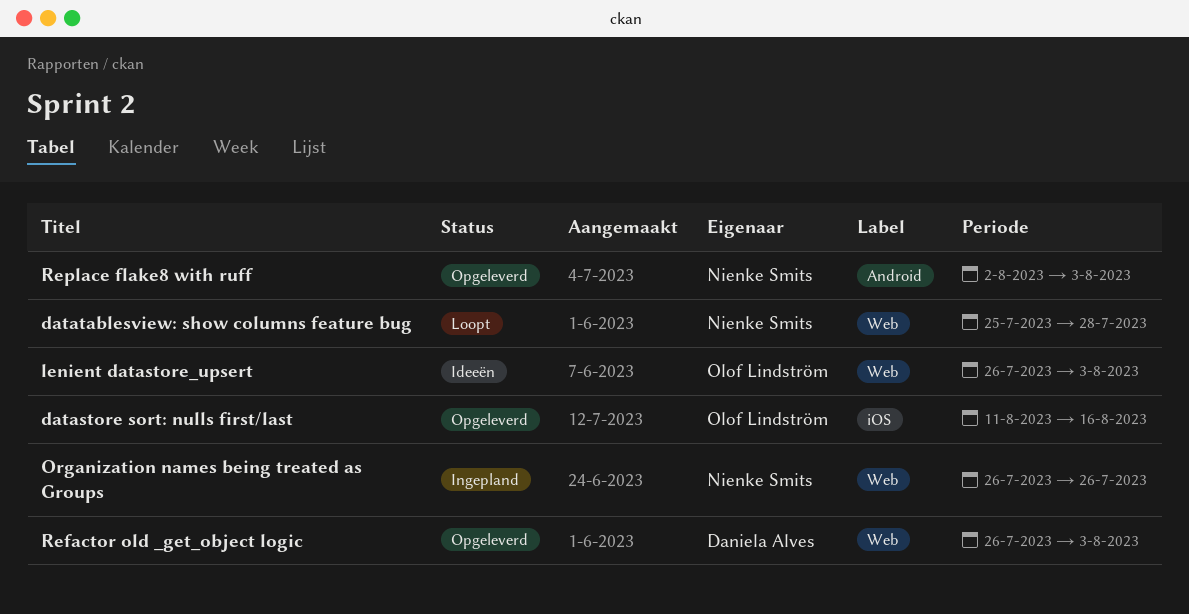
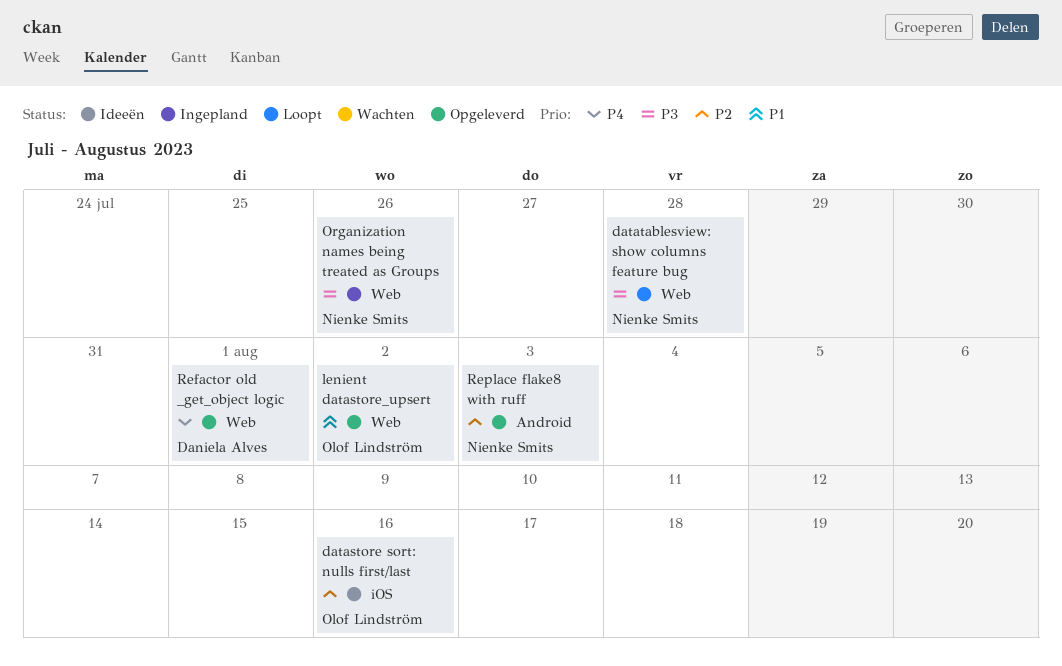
datastore sort: nulls first/last, status: Opgeleverd -> Ideeën
lenient datastore_upsert, status: Ideeën -> Opgeleverd
lenient datastore_upsert, due: Aug 3 -> Aug 2
Refactor old _get_object logic, due: Aug 3 -> Aug 1

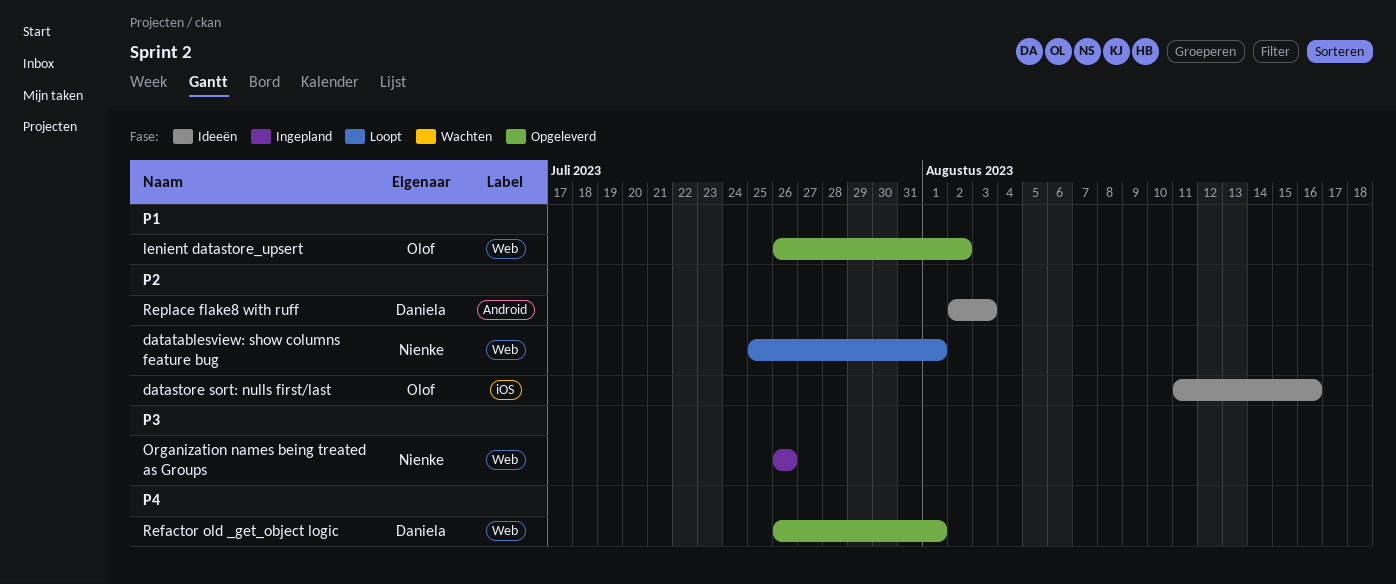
datatablesview: show columns feature bug, priority: P3 -> P2
datatablesview: show columns feature bug, due: Jul 28 -> Aug 1
Replace flake8 with ruff, status: Opgeleverd -> Ideeën
Replace flake8 with ruff, owner: Nienke Smits -> Daniela Alves

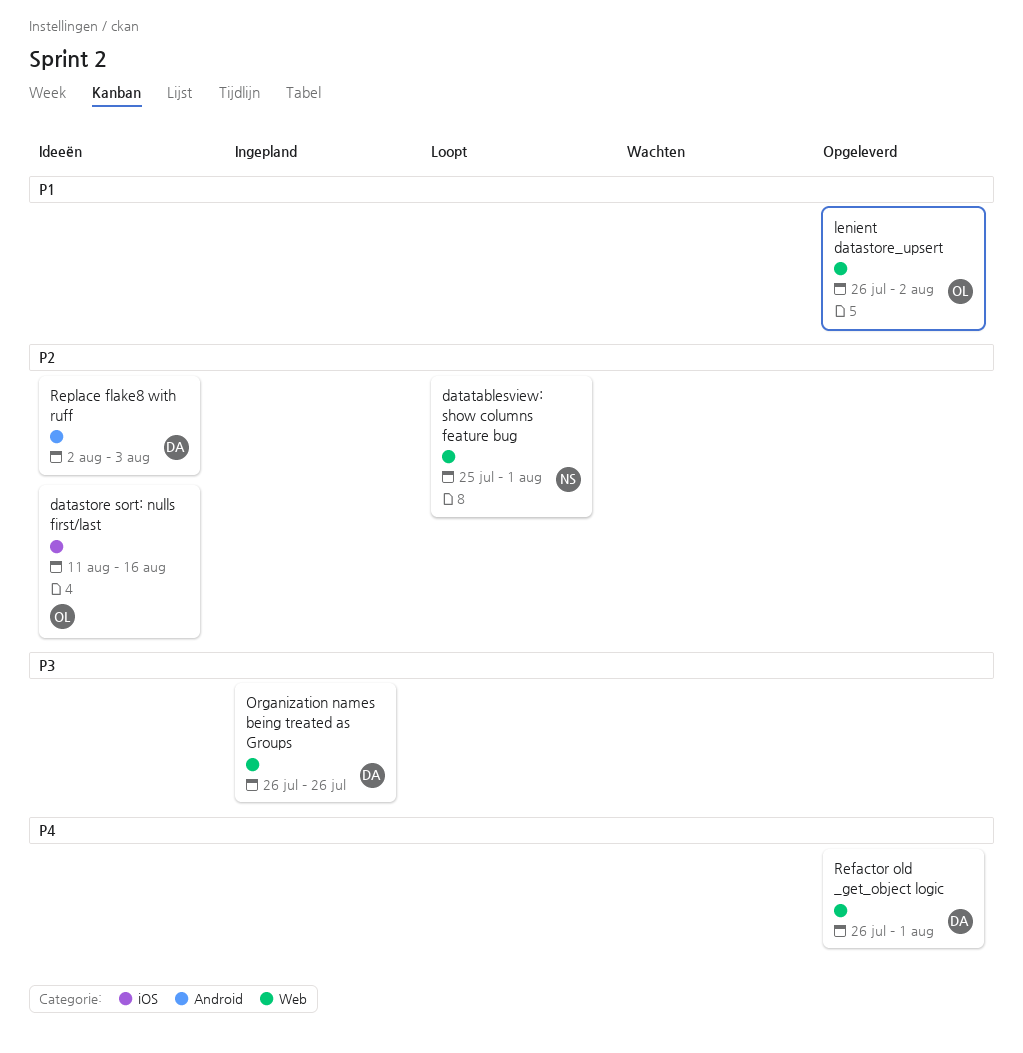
Organization names being treated as Groups, owner: Nienke -> Daniela

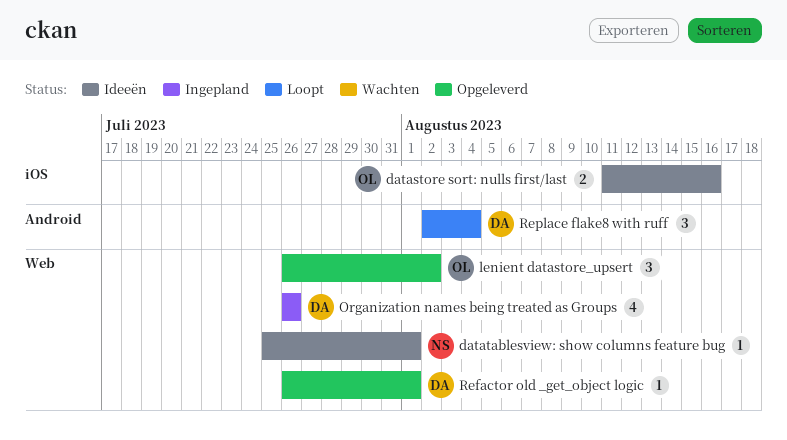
datatablesview: show columns feature bug, status: Loopt -> Ideeën
Replace flake8 with ruff, status: Ideeën -> Loopt
Replace flake8 with ruff, due: Aug 3 -> Aug 4

